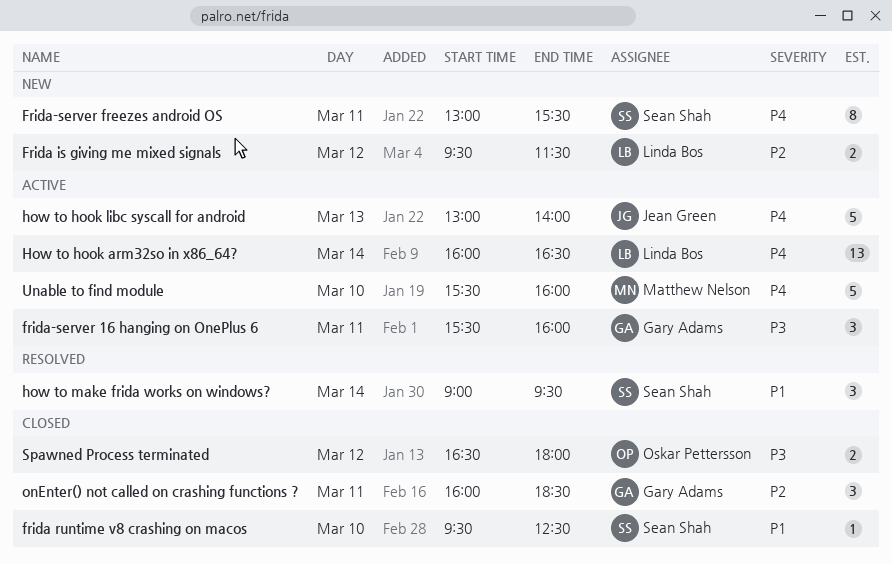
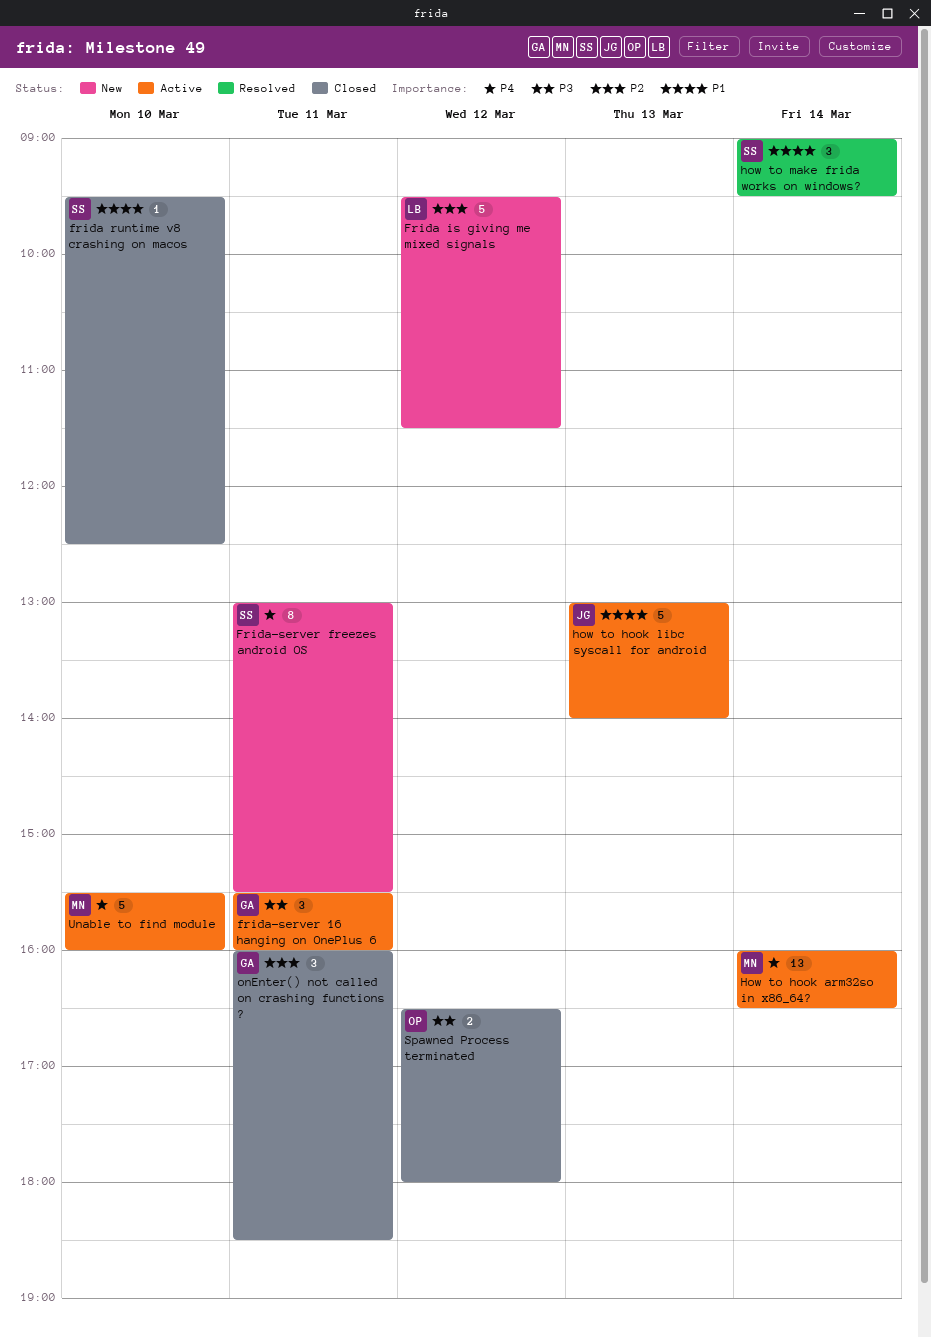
Frida is giving me mixed signals, estimate: 2 -> 5
How to hook arm32so in x86_64?, owner: Linda Bos -> Matthew Nelson
how to hook libc syscall for android, priority: P4 -> P1

